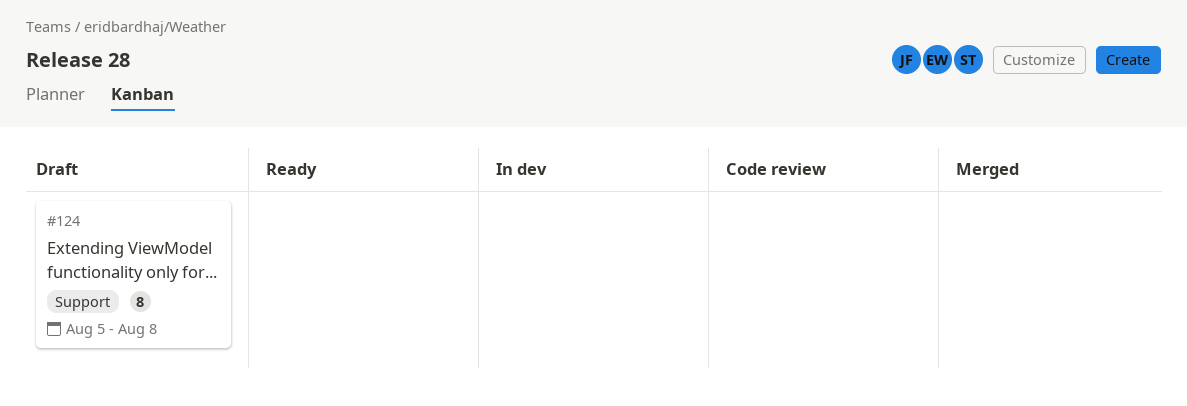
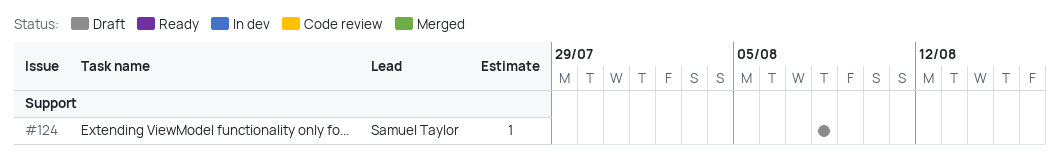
#124, estimate: 8 -> 1
#124, start: Aug 5 -> Aug 8

